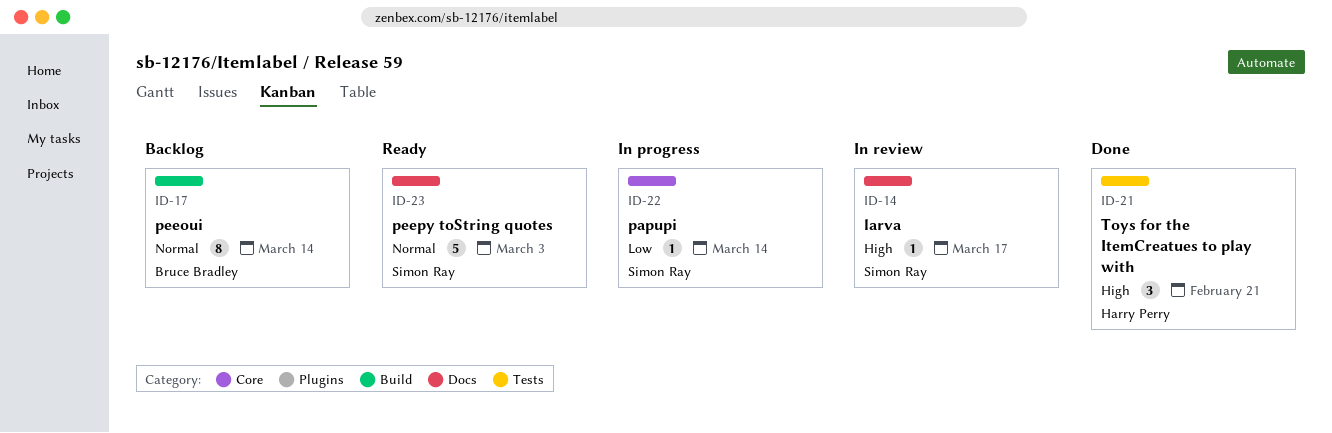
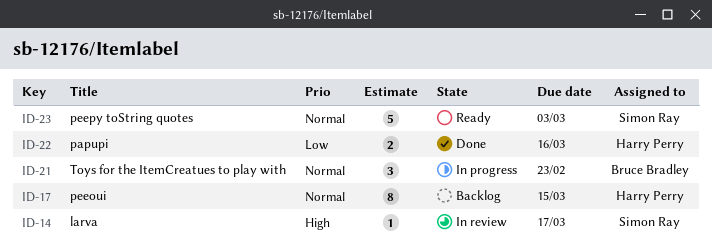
ID-17, owner: Bruce Bradley -> Harry Perry
ID-17, due: Mar 14 -> Mar 15
ID-21, status: Done -> In progress
ID-21, owner: Harry Perry -> Bruce Bradley
ID-21, priority: High -> Normal
ID-21, due: Feb 21 -> Feb 23
ID-22, status: In progress -> Done
ID-22, owner: Simon Ray -> Harry Perry
ID-22, estimate: 1 -> 2
ID-22, due: Mar 14 -> Mar 16

